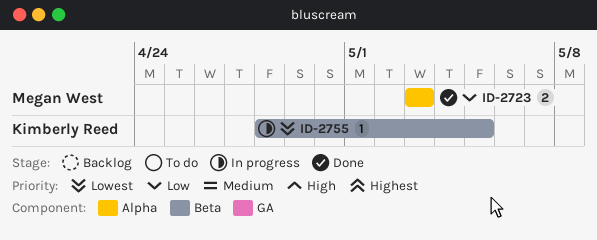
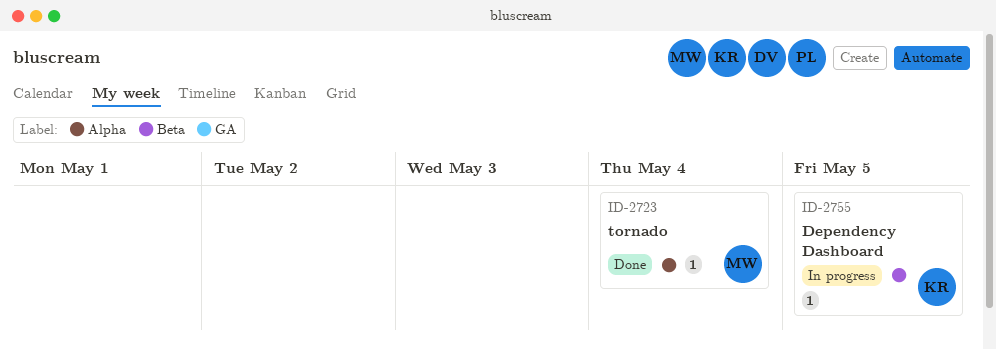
ID-2723, estimate: 2 -> 1
ID-2723, due: May 3 -> May 4

